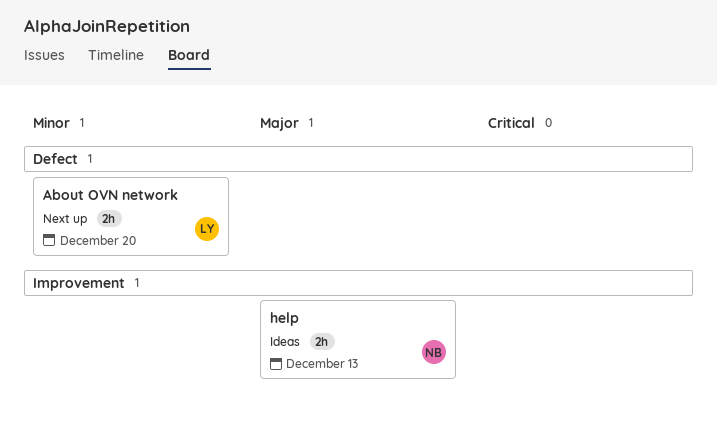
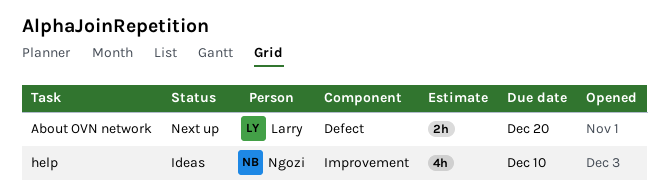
help, estimate: 2h -> 4h
help, due: Dec 13 -> Dec 10

